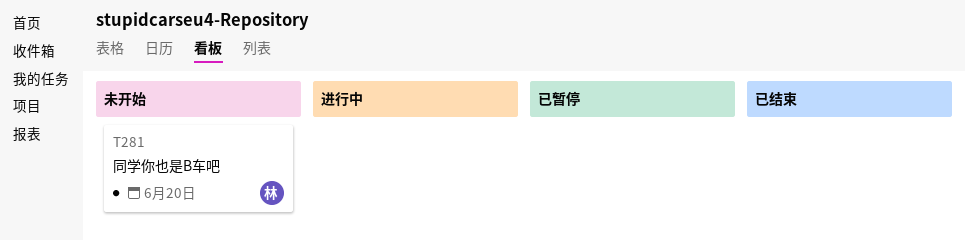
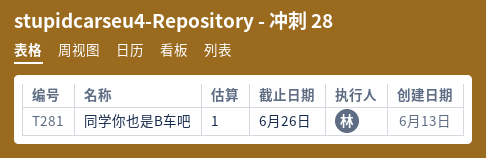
T281, due: Jun 20 -> Jun 26

